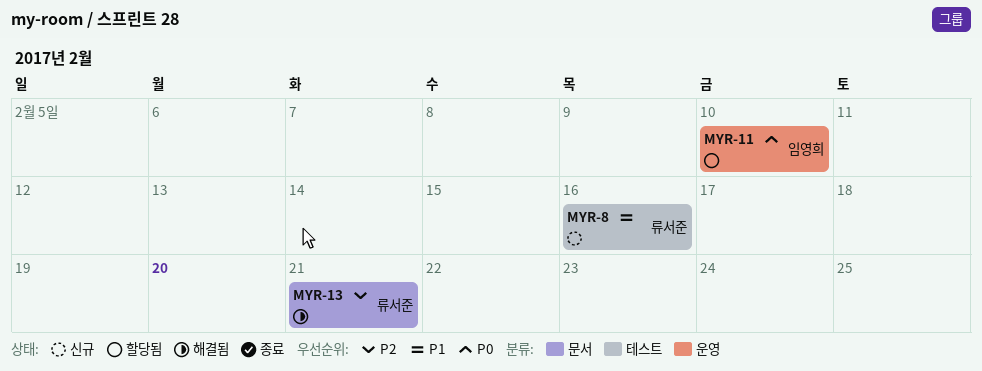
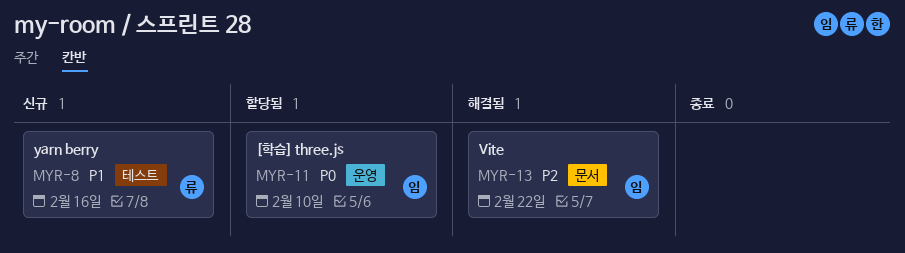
MYR-13, owner: 류서준 -> 임영희
MYR-13, due: Feb 21 -> Feb 22

